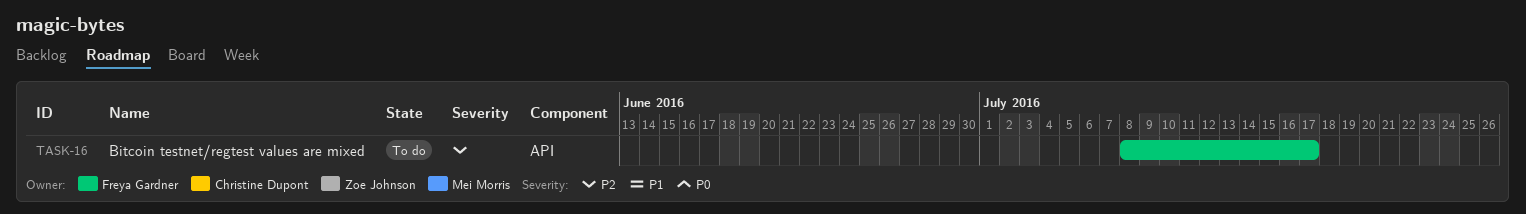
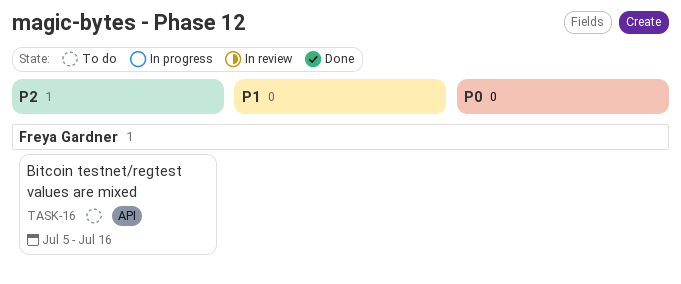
TASK-16, start: Jul 8 -> Jul 5
TASK-16, due: Jul 17 -> Jul 16

